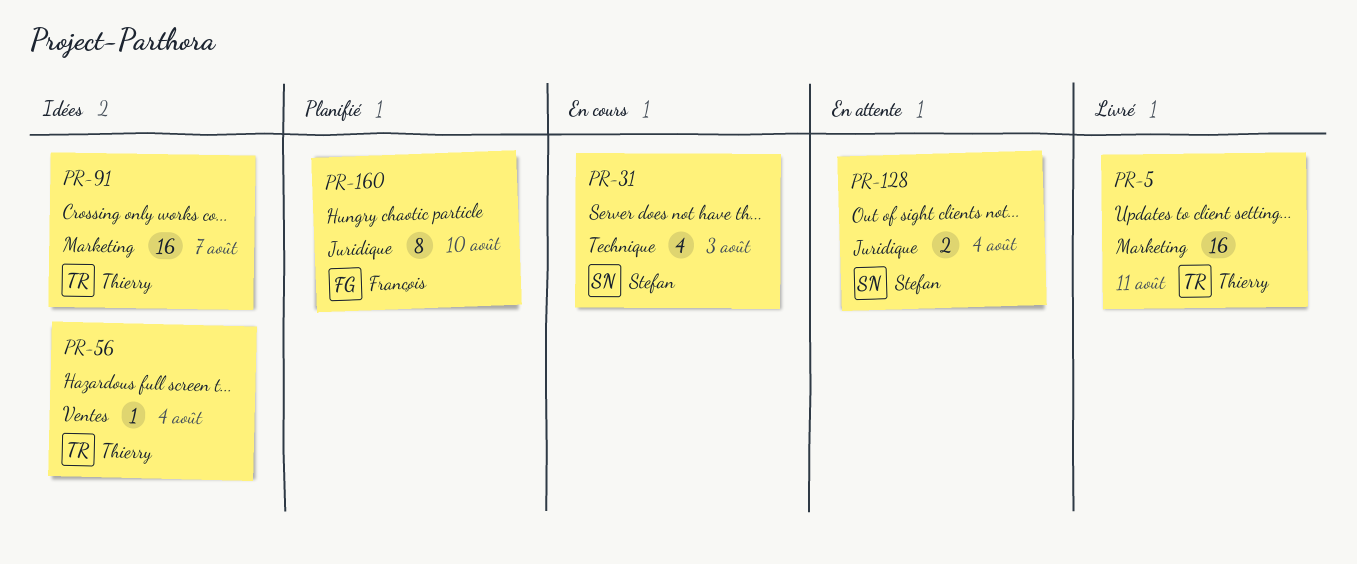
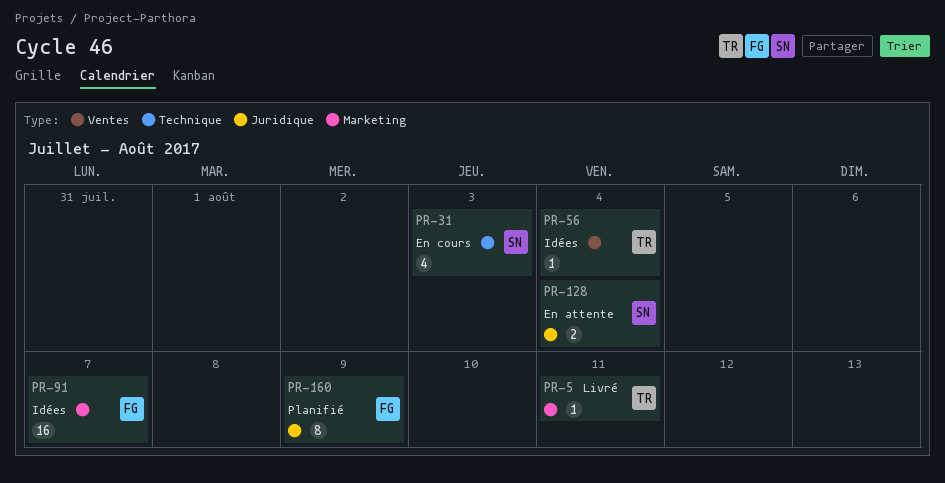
PR-5, estimate: 16 -> 1
PR-91, owner: Thierry -> François
PR-160, due: Aug 10 -> Aug 9

